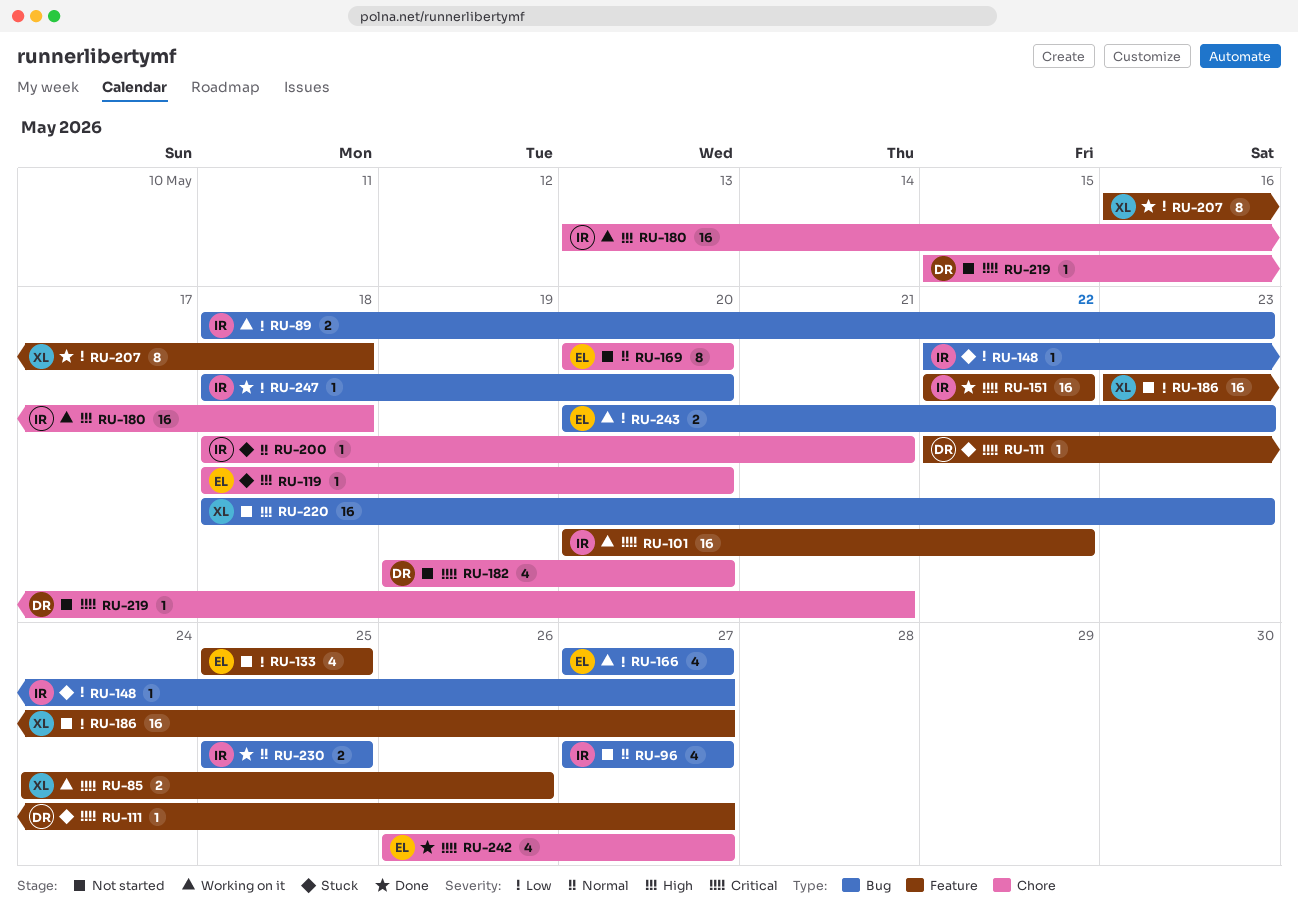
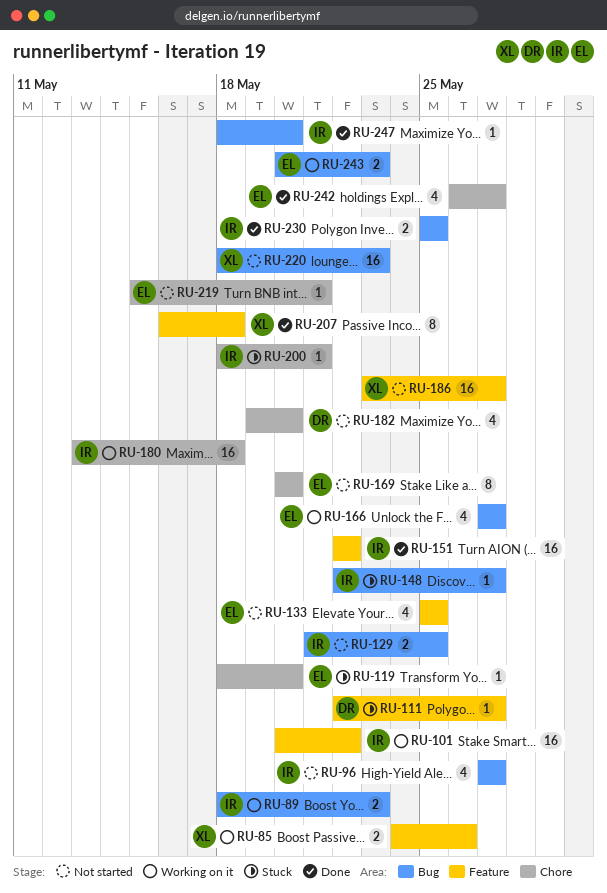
RU-129: none -> present
RU-219, owner: DR -> EL

